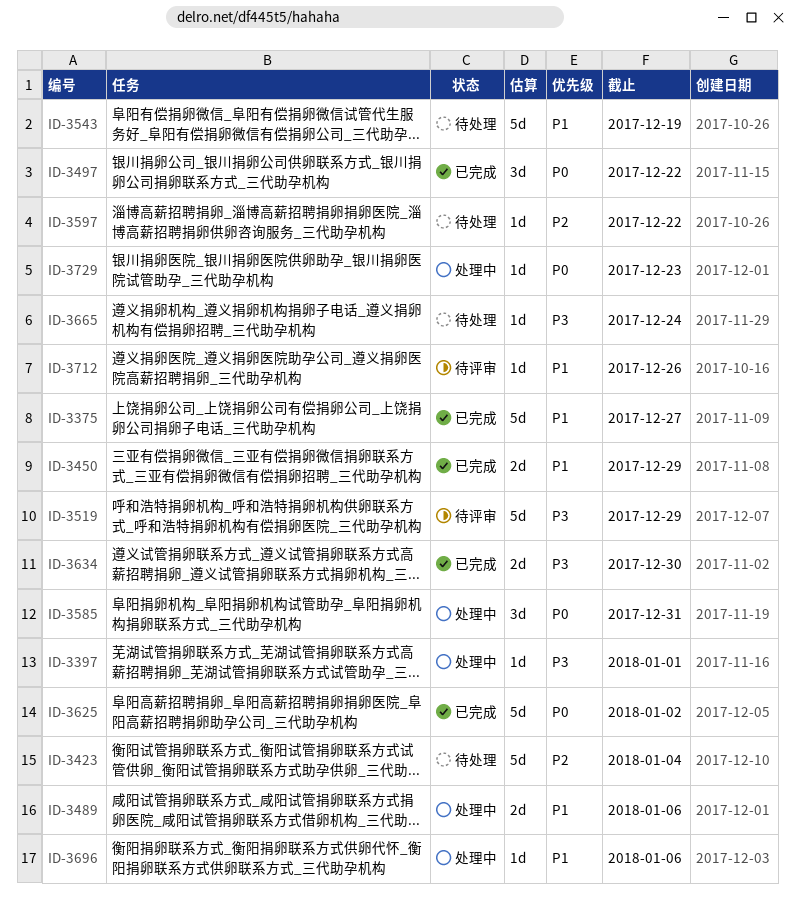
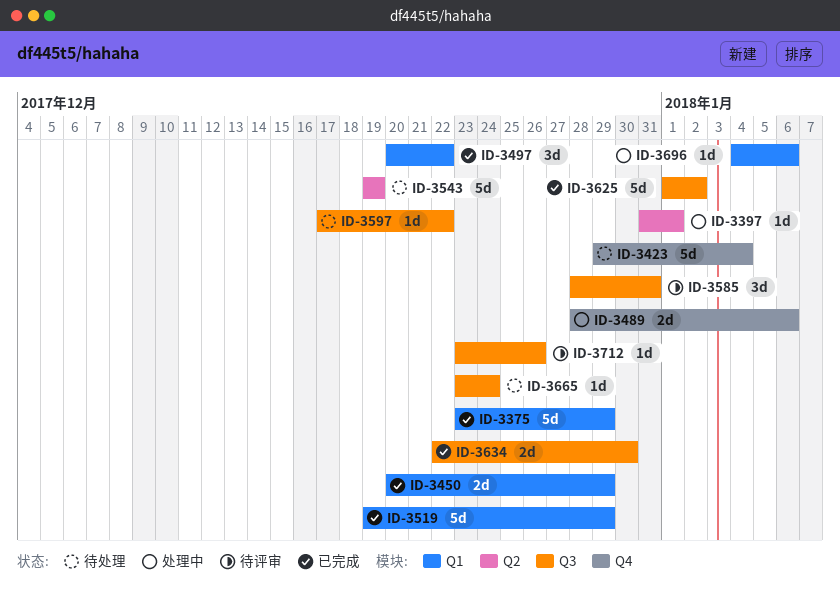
ID-3375, due: Dec 27 -> Dec 29
ID-3519, status: 待评审 -> 已完成
ID-3585, status: 处理中 -> 待评审
ID-3729: present -> none

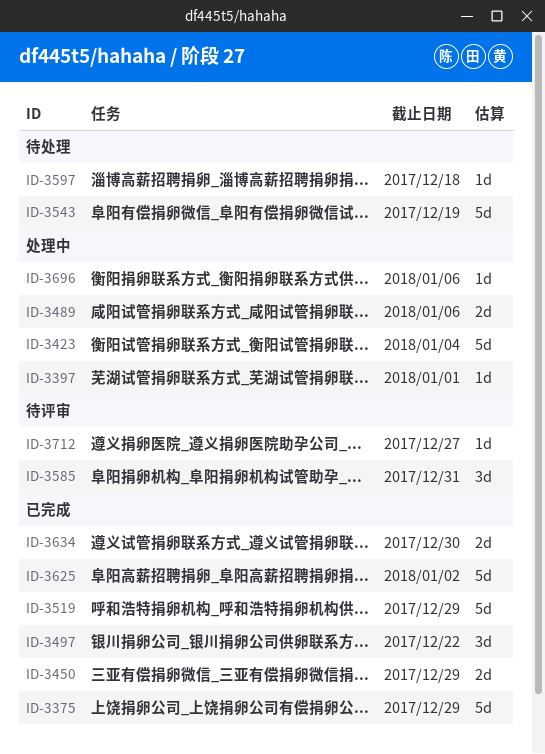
ID-3423, status: 待处理 -> 处理中
ID-3597, due: Dec 22 -> Dec 18
ID-3665: present -> none
ID-3712, due: Dec 26 -> Dec 27

